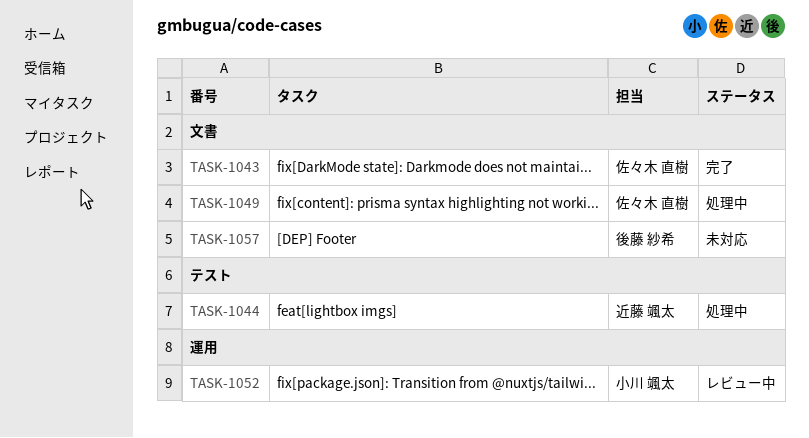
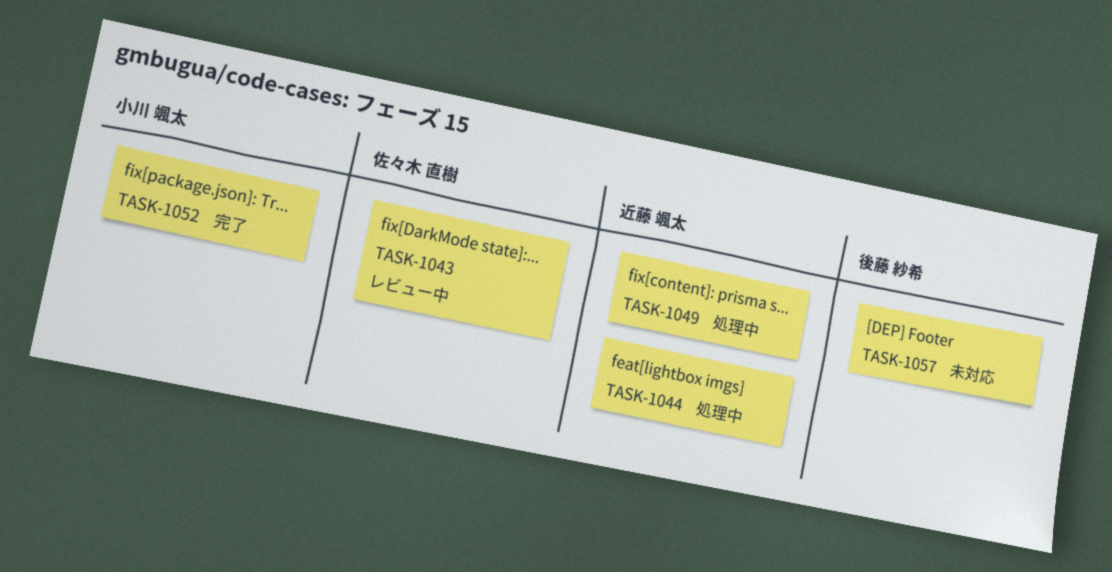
TASK-1043, status: 完了 -> レビュー中
TASK-1049, owner: 佐々木 直樹 -> 近藤 颯太
TASK-1052, status: レビュー中 -> 完了

